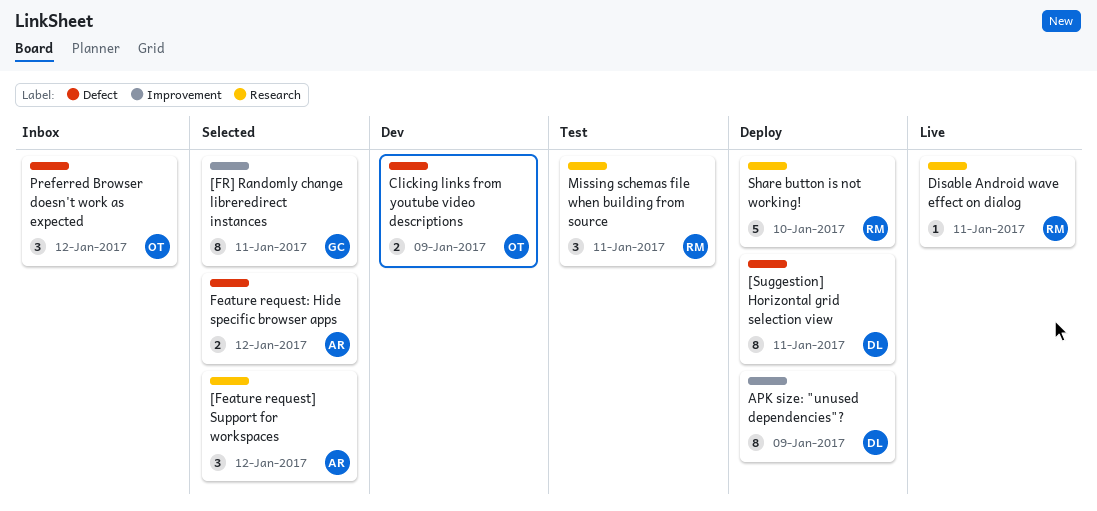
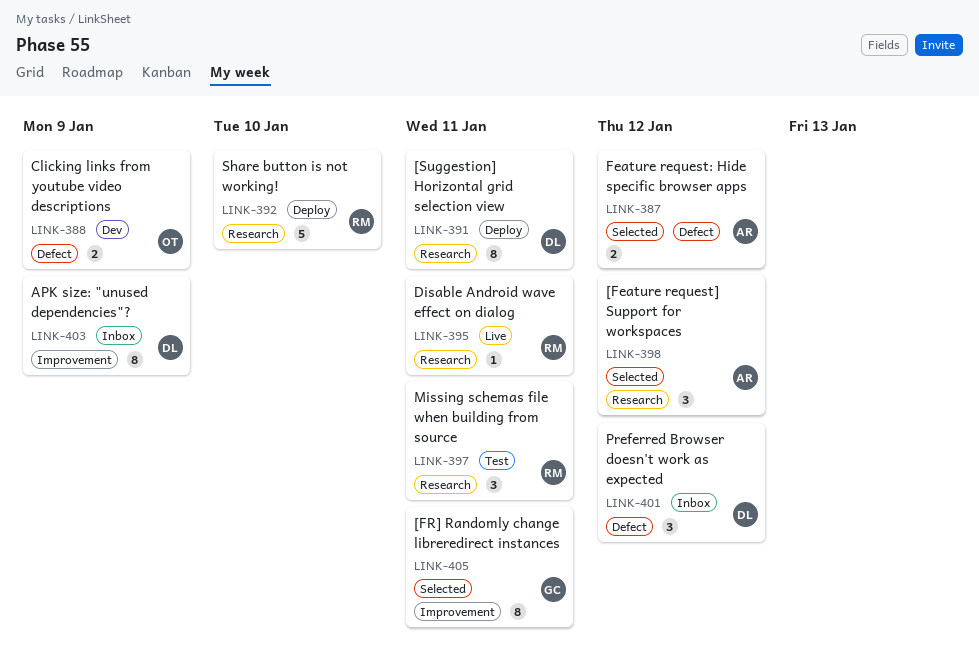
[Suggestion] Horizontal grid selection view, label: Defect -> Research
APK size: "unused dependencies"?, status: Deploy -> Inbox
Preferred Browser doesn't work as expected, owner: OT -> DL

